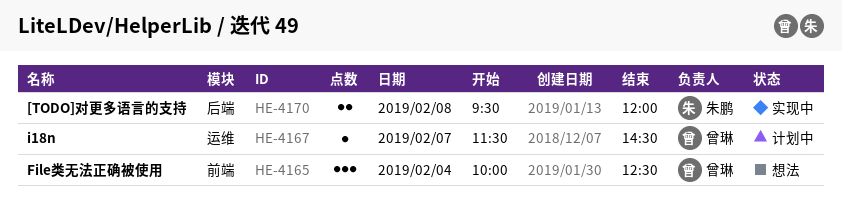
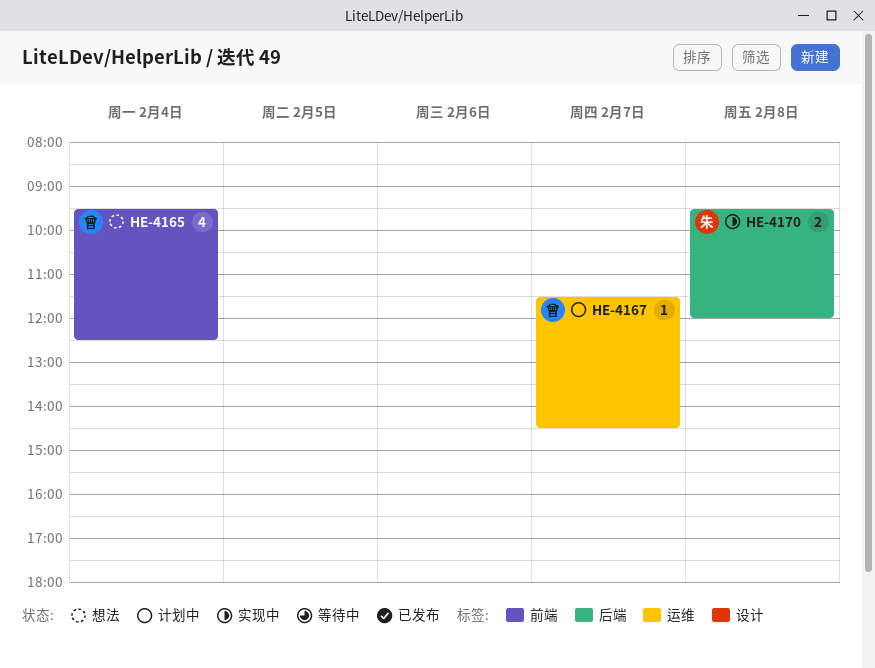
HE-4165, estimate: 3 -> 4
HE-4165, begins: 10:00 -> 09:30

